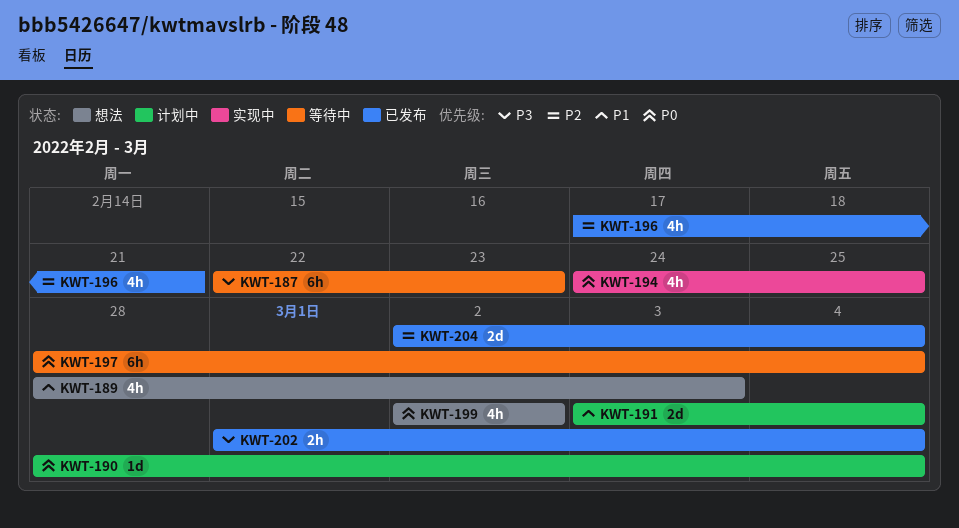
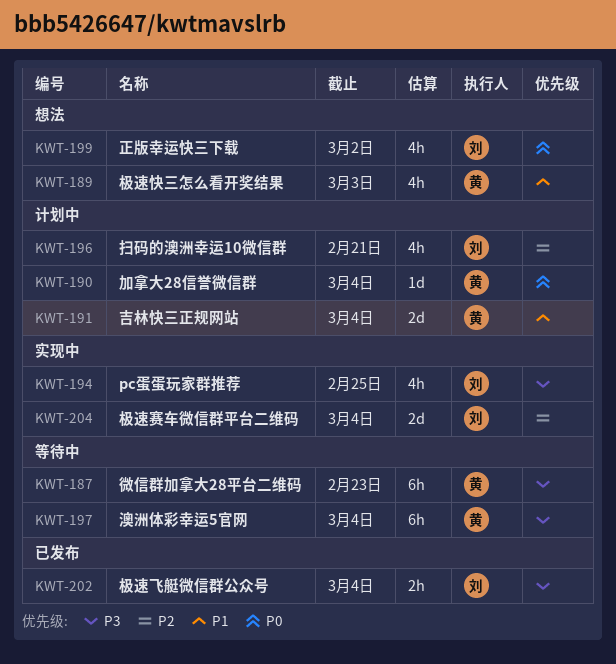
KWT-194, priority: P0 -> P3
KWT-196, status: 已发布 -> 计划中
KWT-197, priority: P0 -> P3
KWT-204, status: 已发布 -> 实现中

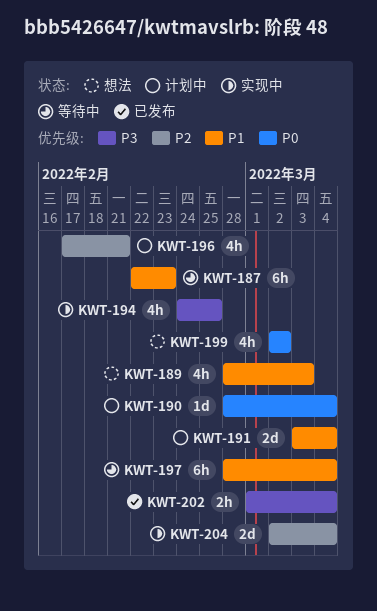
KWT-187, priority: P3 -> P1
KWT-197, priority: P3 -> P1

